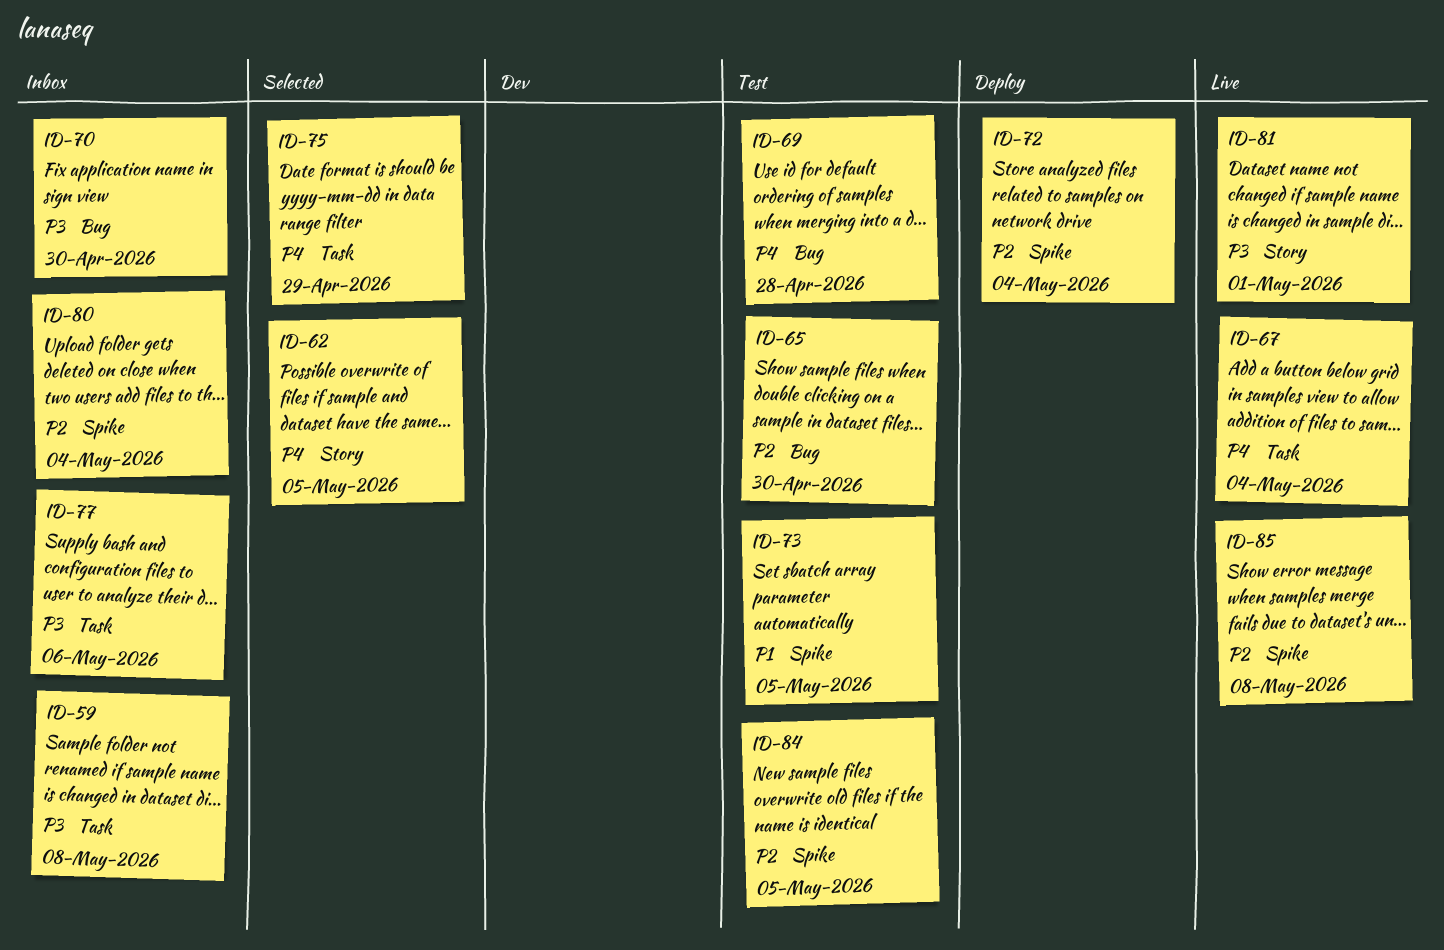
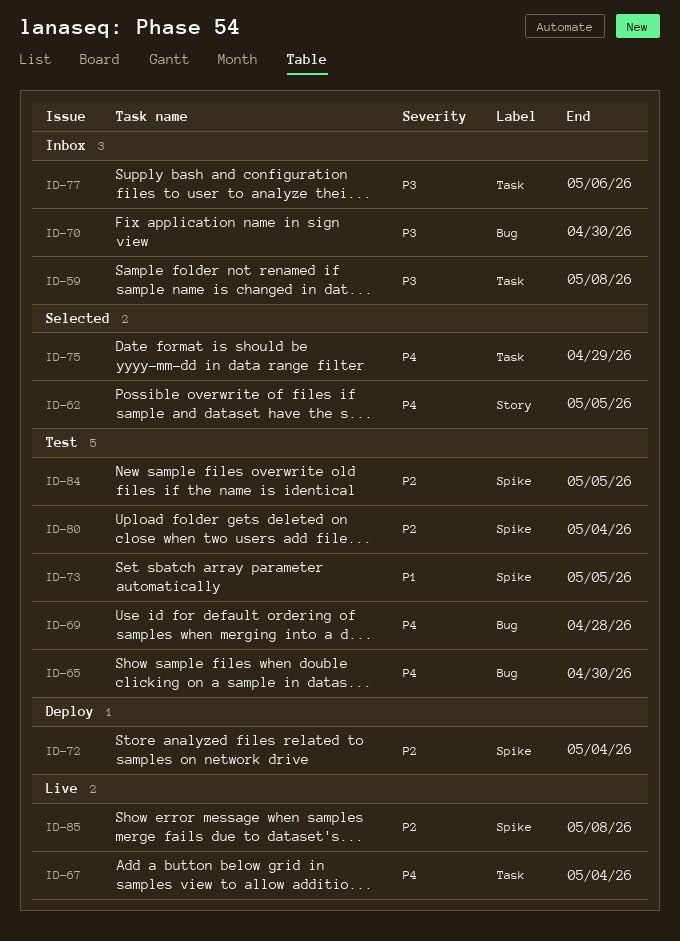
ID-65, priority: P2 -> P4
ID-80, status: Inbox -> Test
ID-81: present -> none

